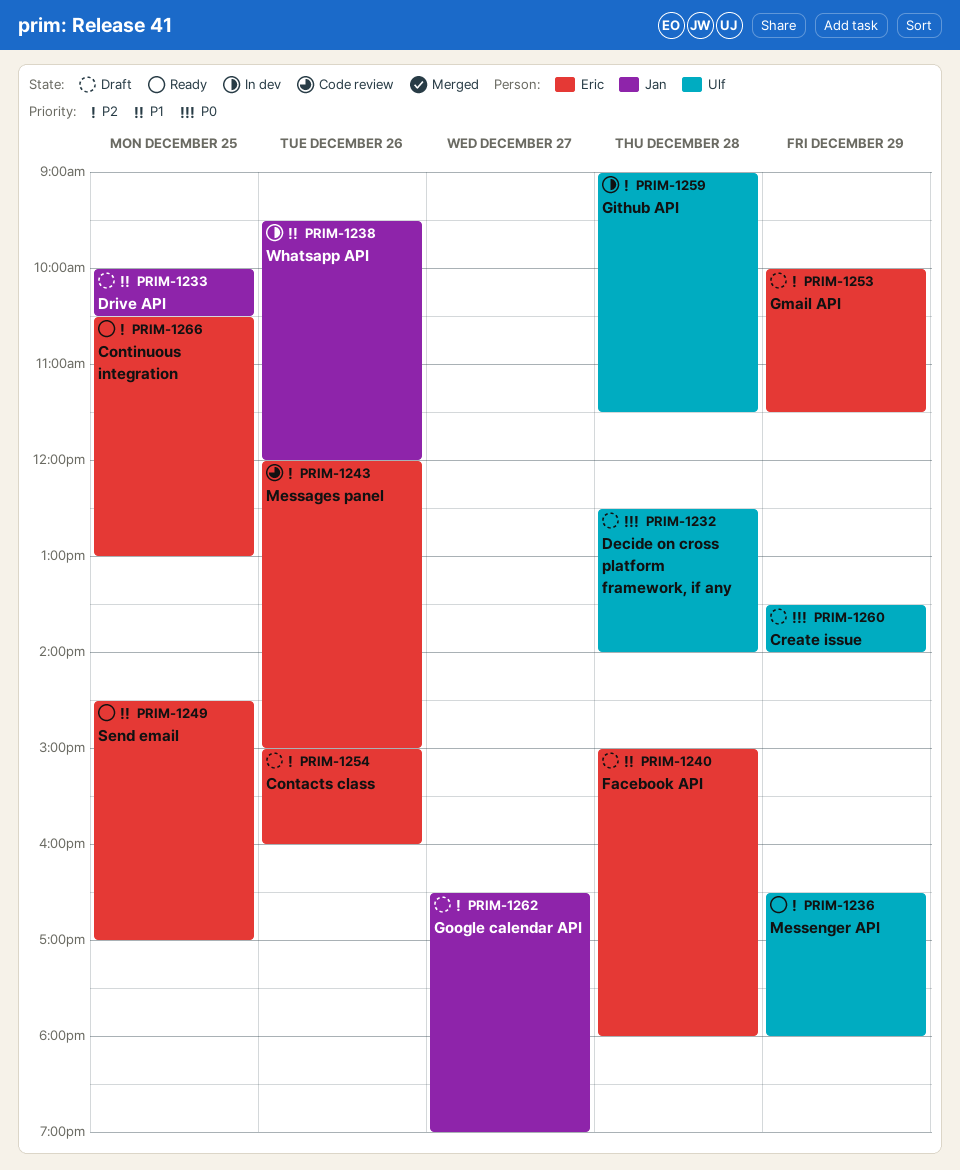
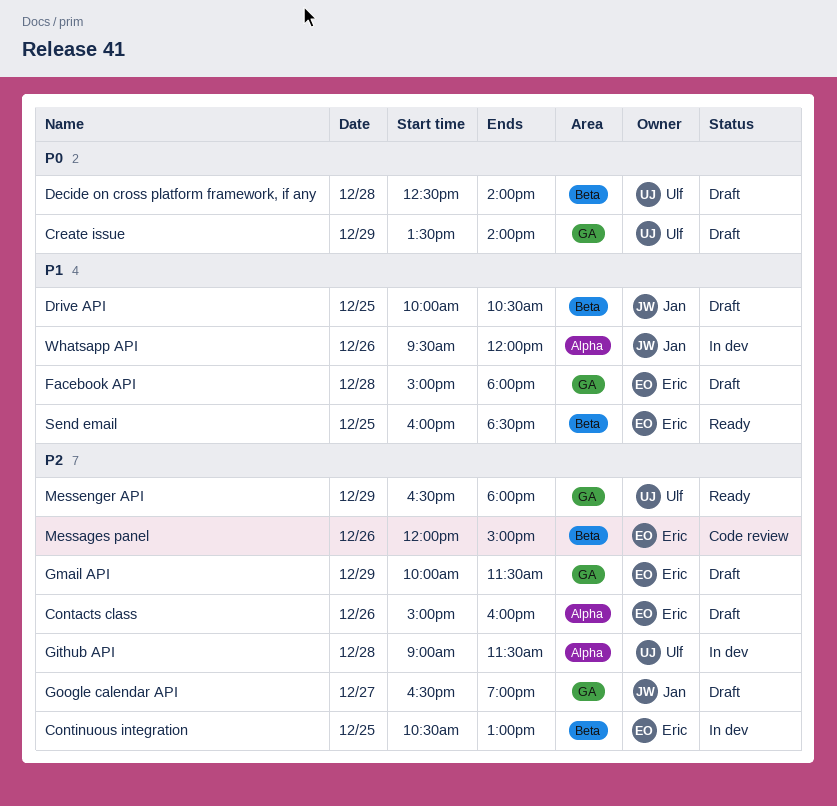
Continuous integration, status: Ready -> In dev
Send email, begins: 14:30 -> 16:00
Send email, ends: 17:00 -> 18:30

